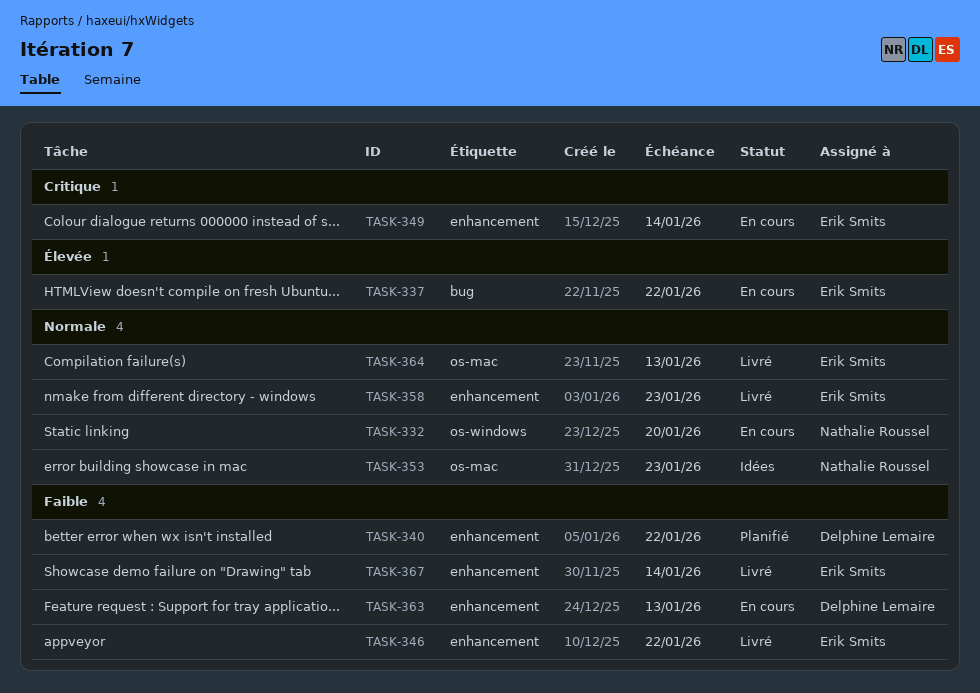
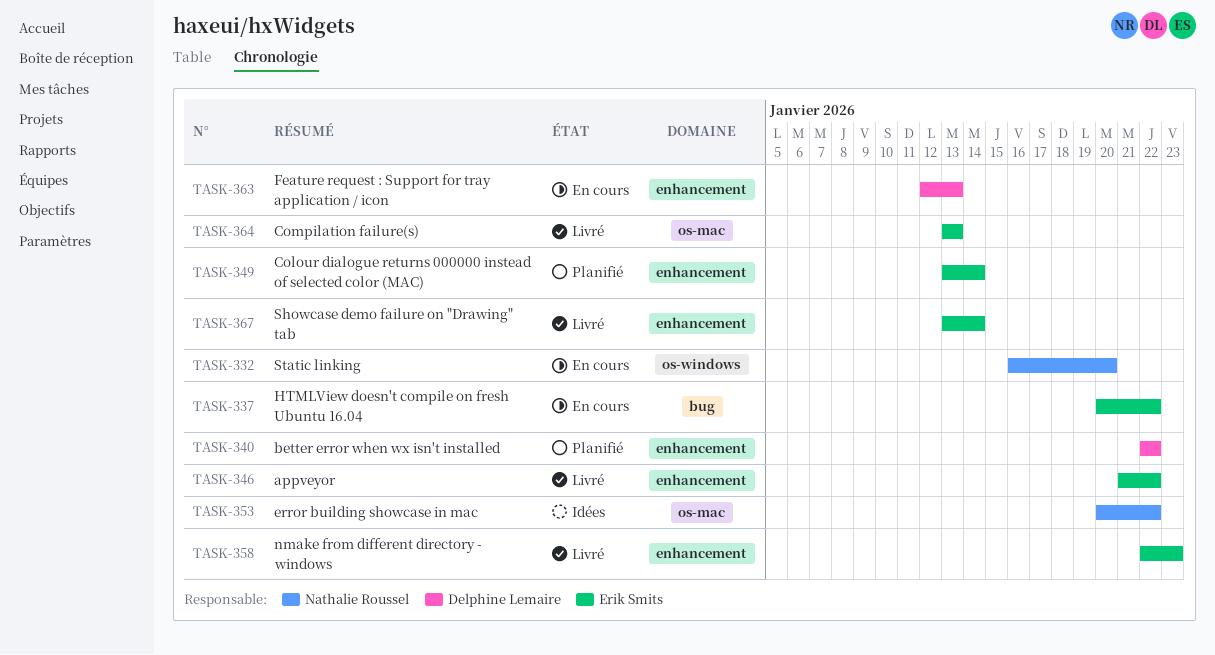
TASK-349, status: En cours -> Planifié
TASK-353, due: Jan 23 -> Jan 22

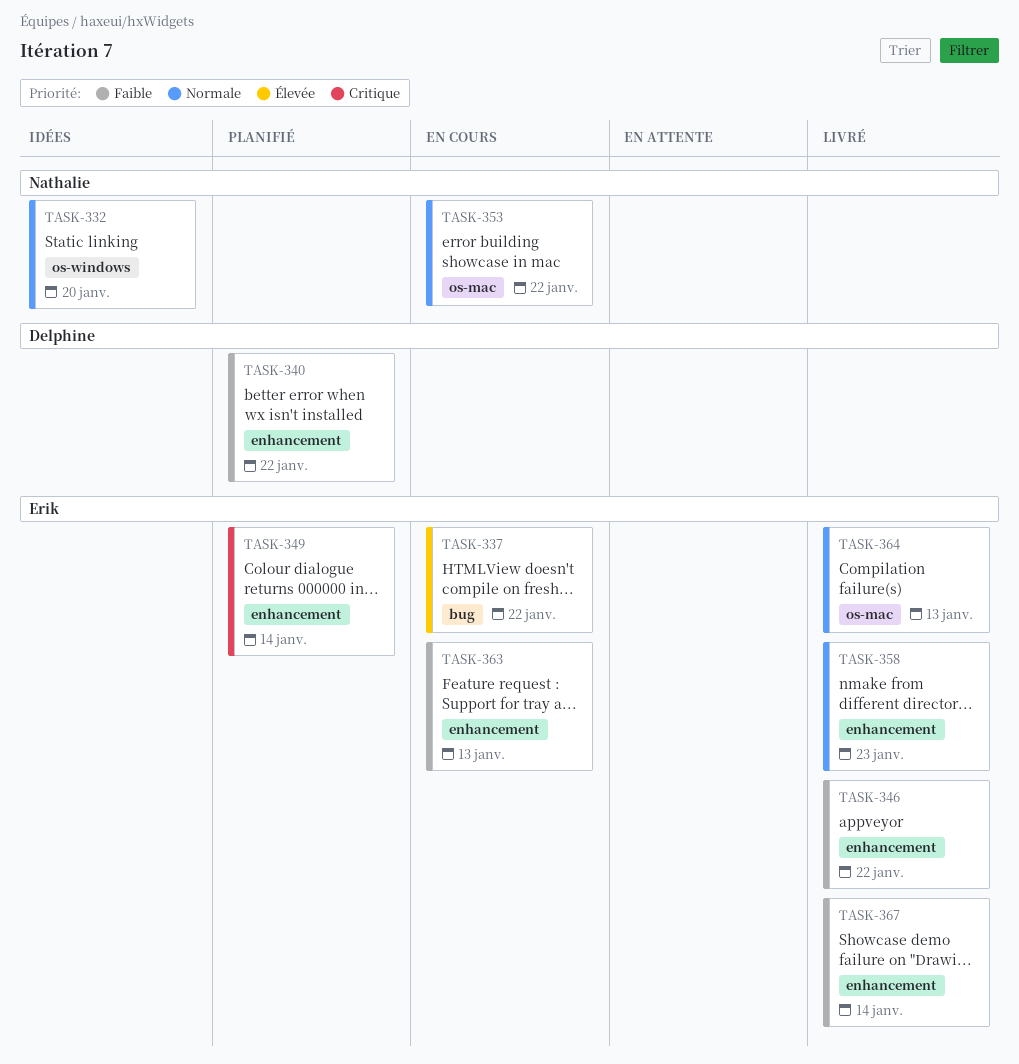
TASK-332, status: En cours -> Idées
TASK-353, status: Idées -> En cours
TASK-363, owner: Delphine Lemaire -> Erik Smits

